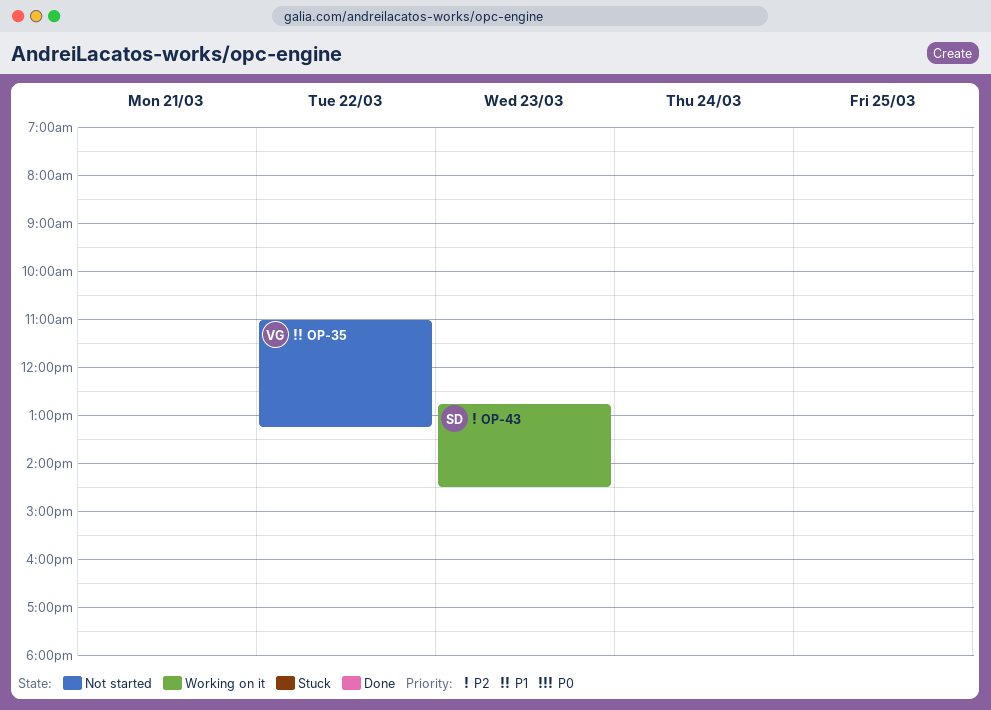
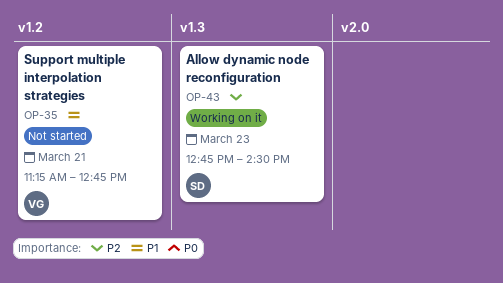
OP-35, day: Mar 22 -> Mar 21
OP-35, begins: 11:00 -> 11:15
OP-35, ends: 13:15 -> 12:45

